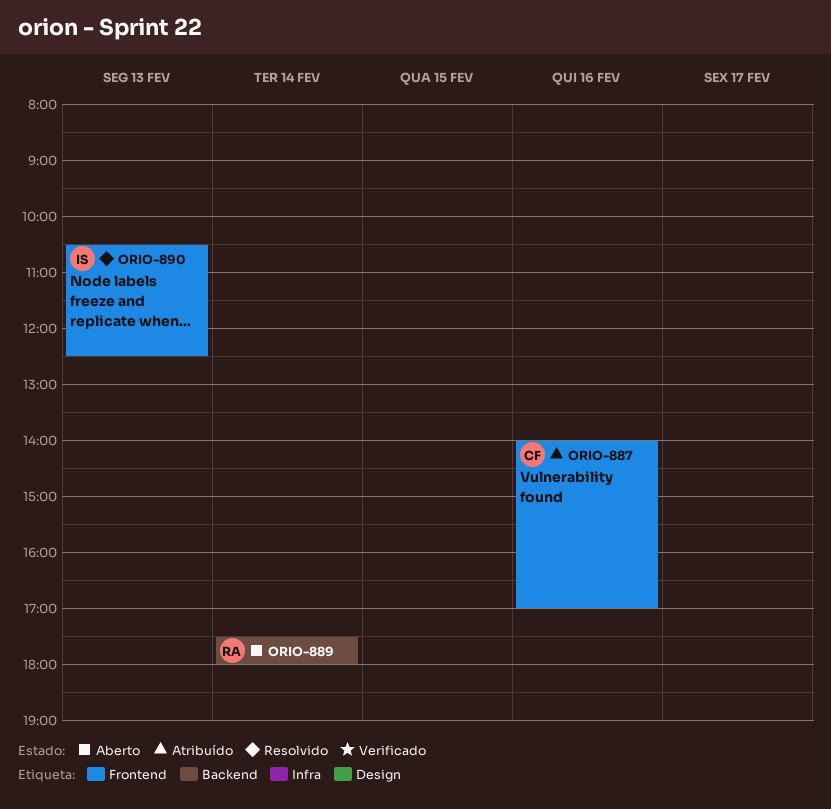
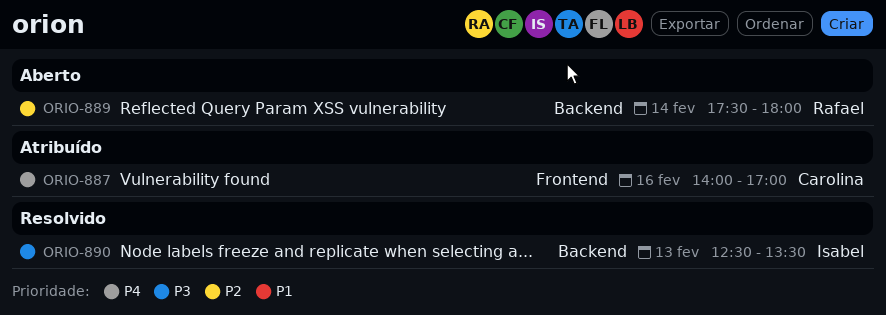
ORIO-890, label: Frontend -> Backend
ORIO-890, begins: 10:30 -> 12:30
ORIO-890, ends: 12:30 -> 13:30

